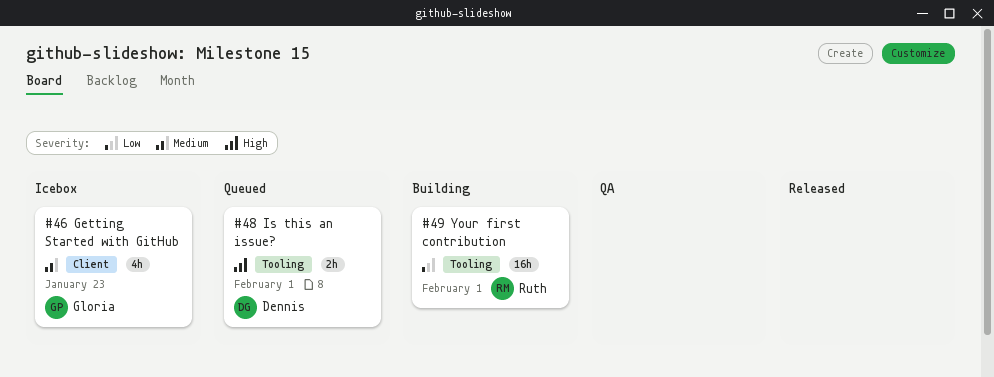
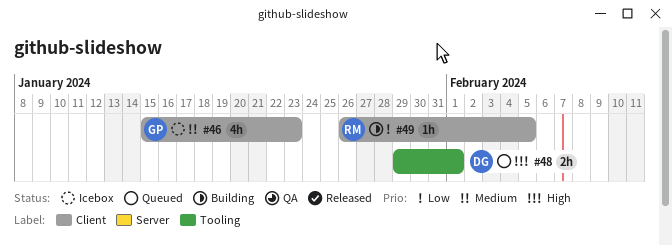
#49, label: Tooling -> Client
#49, estimate: 16h -> 1h
#49, due: Feb 1 -> Feb 5

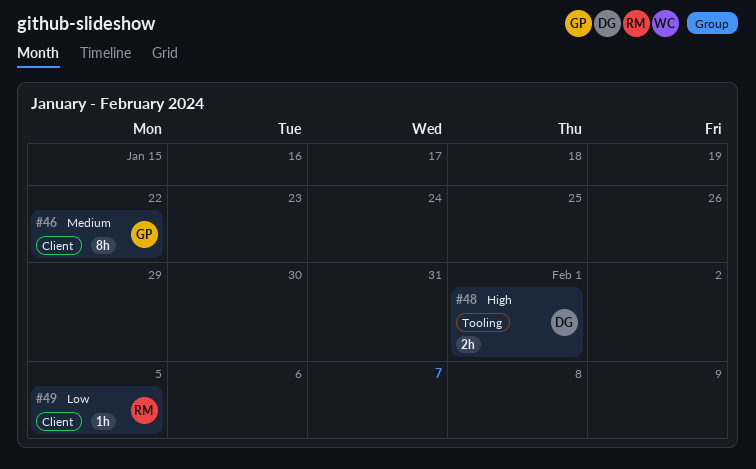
#46, estimate: 4h -> 8h
#46, due: Jan 23 -> Jan 22

